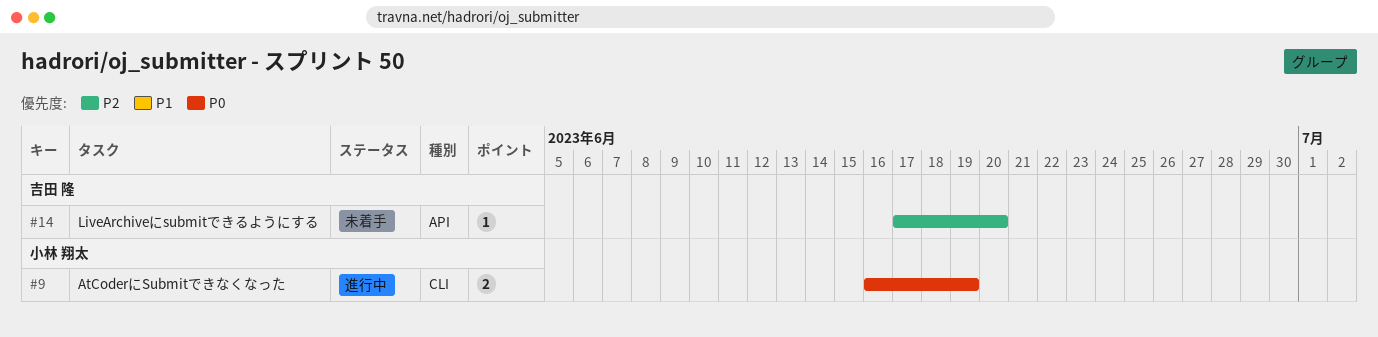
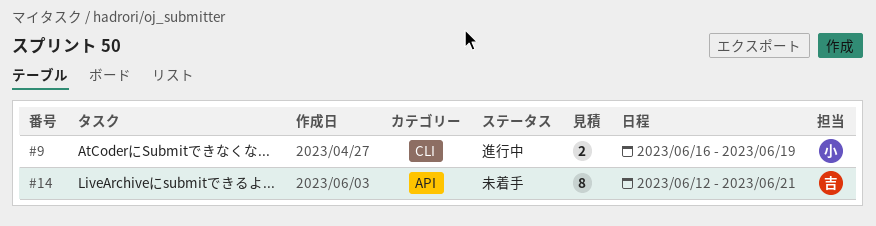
#14, estimate: 1 -> 8
#14, start: Jun 17 -> Jun 12
#14, due: Jun 20 -> Jun 21

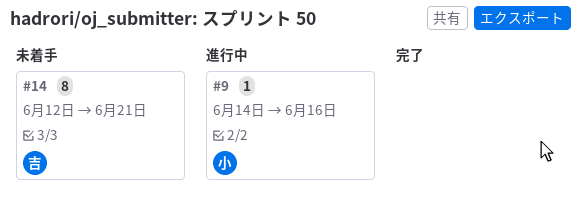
#9, estimate: 2 -> 1
#9, start: Jun 16 -> Jun 14
#9, due: Jun 19 -> Jun 16

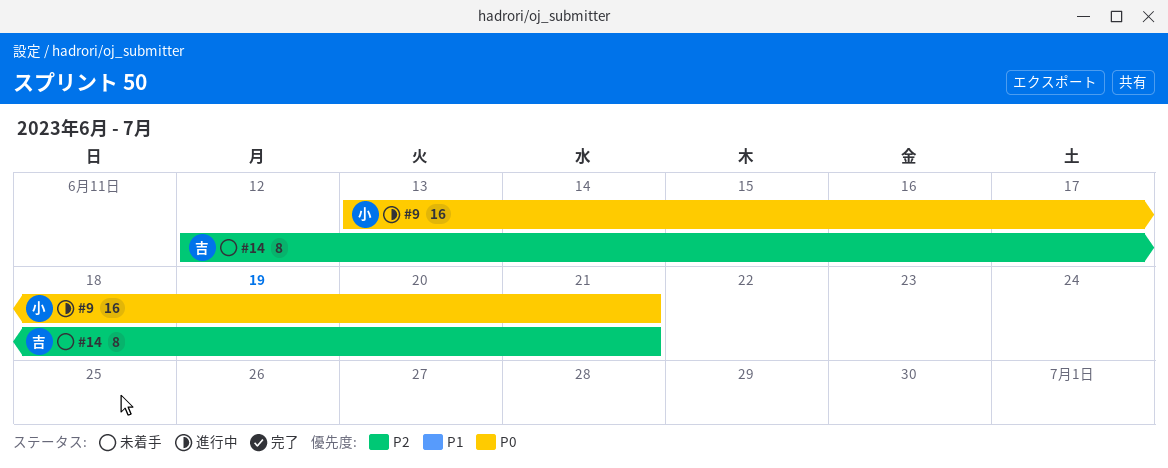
#9, estimate: 1 -> 16
#9, start: Jun 14 -> Jun 13
#9, due: Jun 16 -> Jun 21

